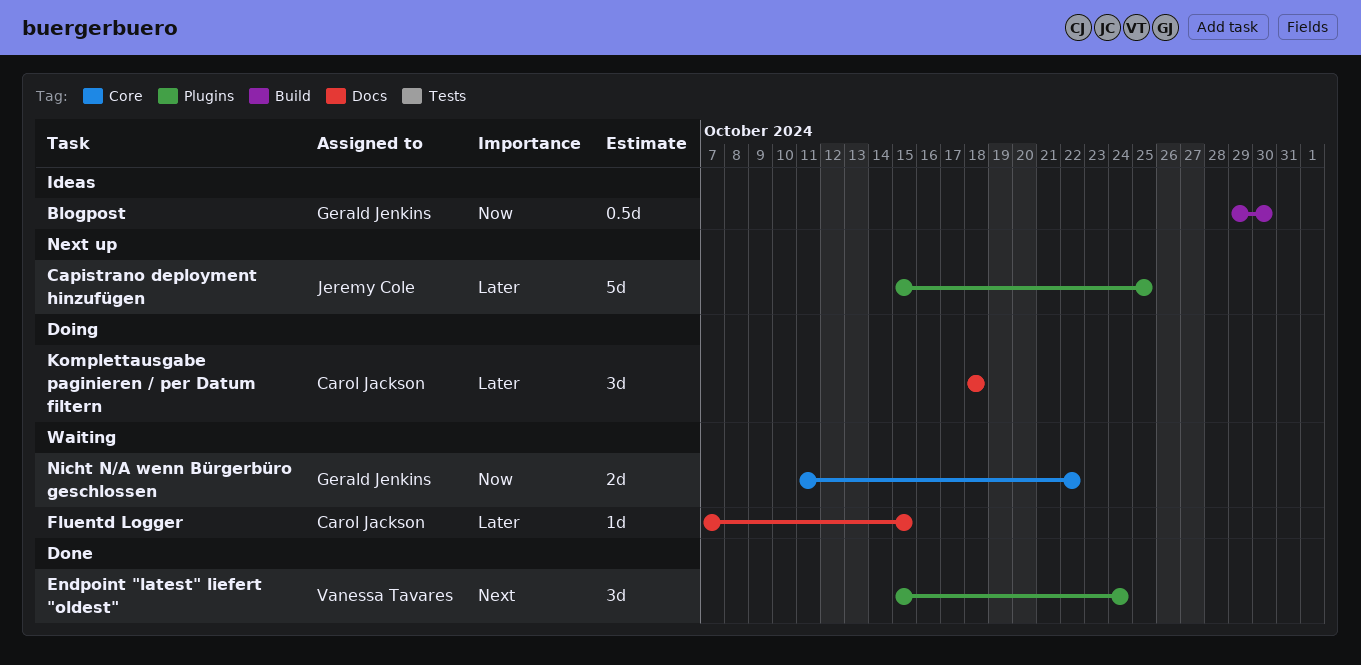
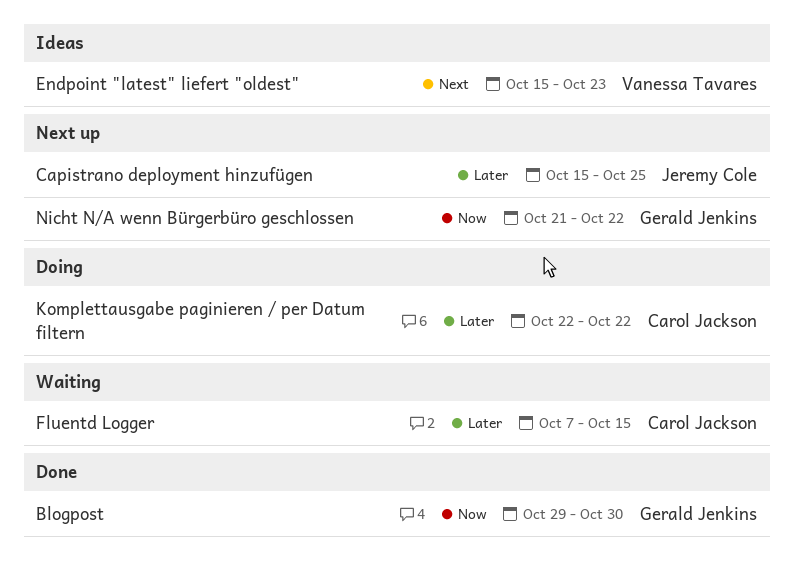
Blogpost, status: Ideas -> Done
Endpoint "latest" liefert "oldest", status: Done -> Ideas
Endpoint "latest" liefert "oldest", due: Oct 24 -> Oct 23
Komplettausgabe paginieren / per Datum filtern, start: Oct 18 -> Oct 22
Komplettausgabe paginieren / per Datum filtern, due: Oct 18 -> Oct 22
Nicht N/A wenn Bürgerbüro geschlossen, status: Waiting -> Next up
Nicht N/A wenn Bürgerbüro geschlossen, start: Oct 11 -> Oct 21

